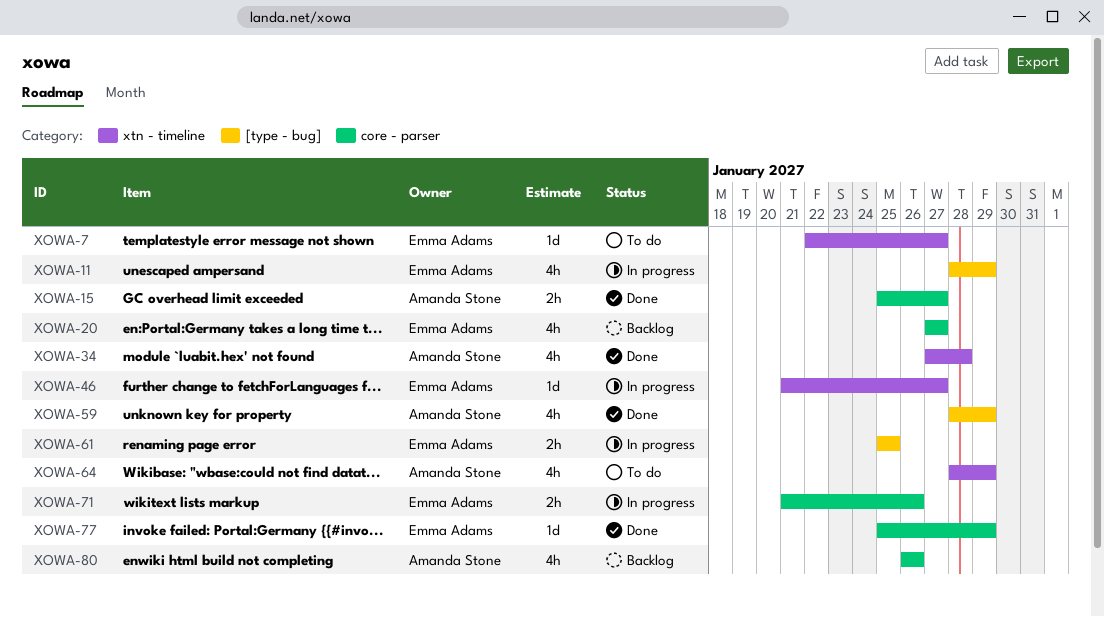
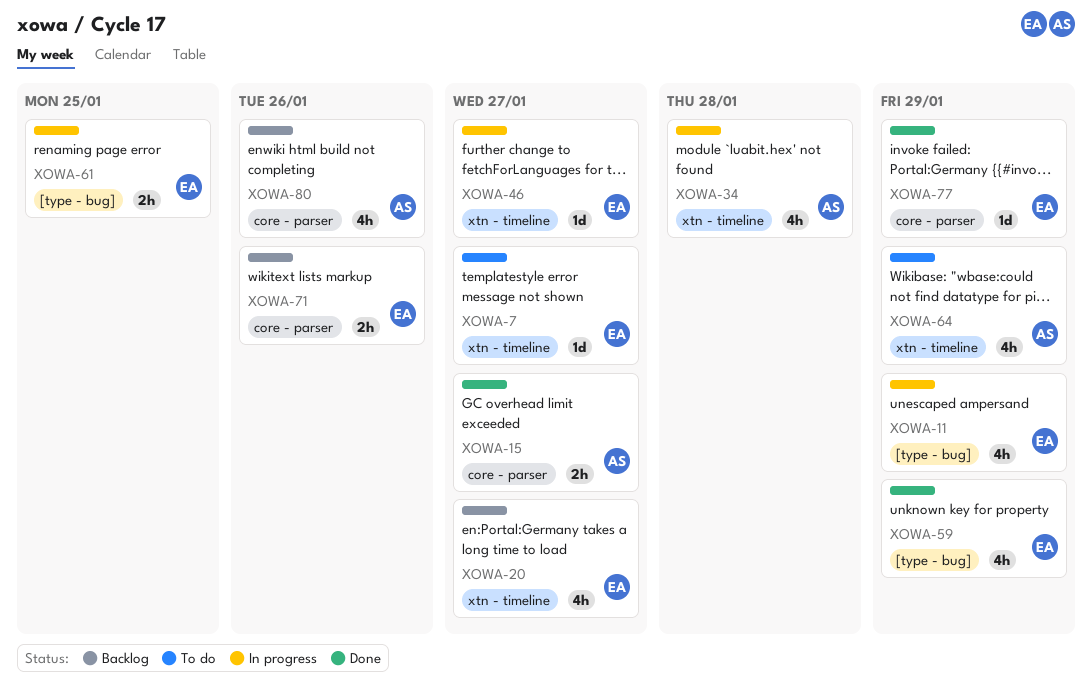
XOWA-20, label: core - parser -> xtn - timeline
XOWA-34, status: Done -> In progress
XOWA-59, owner: Amanda Stone -> Emma Adams
XOWA-71, status: In progress -> Backlog

